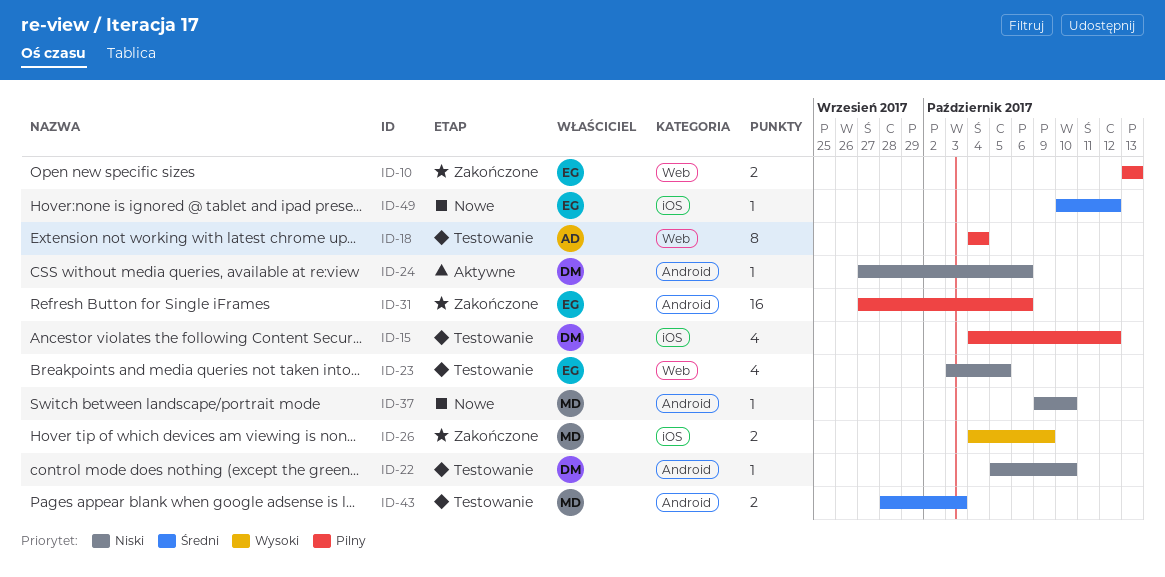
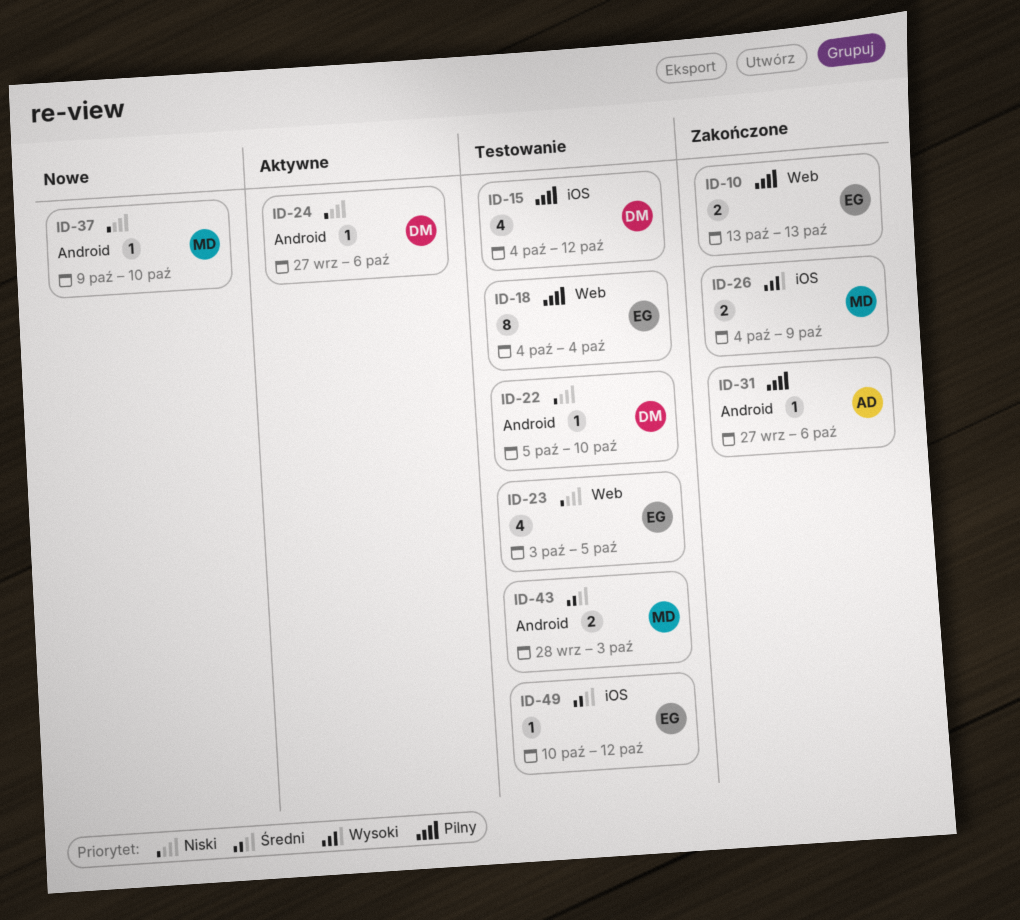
ID-18, owner: AD -> EG
ID-31, owner: EG -> AD
ID-31, estimate: 16 -> 1
ID-49, status: Nowe -> Testowanie

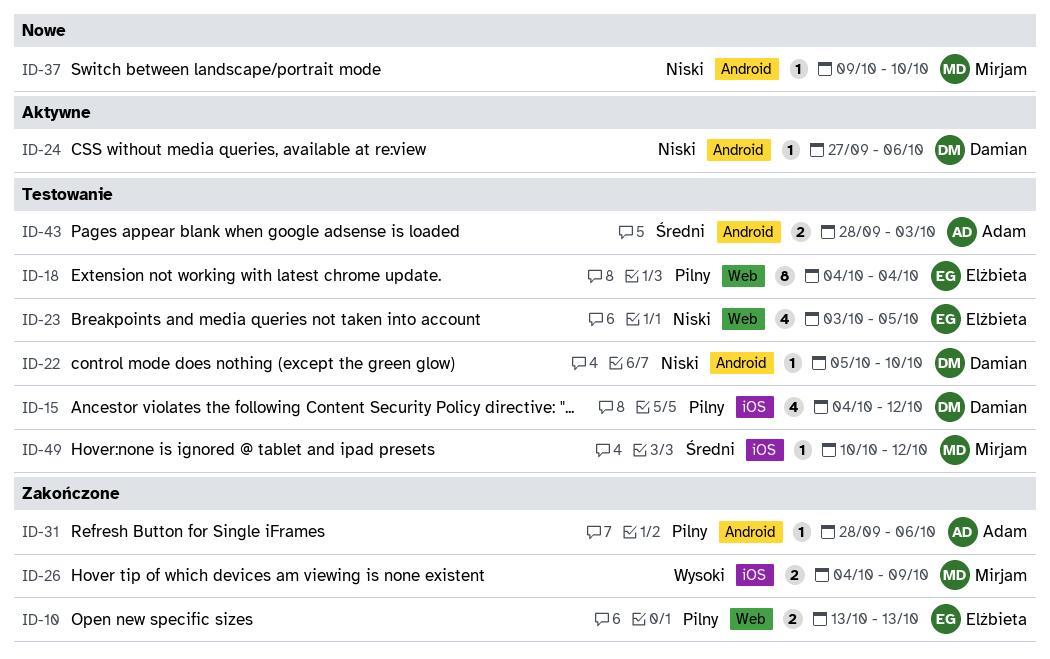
ID-31, start: Sep 27 -> Sep 28
ID-43, owner: Mirjam -> Adam
ID-49, owner: Elżbieta -> Mirjam

